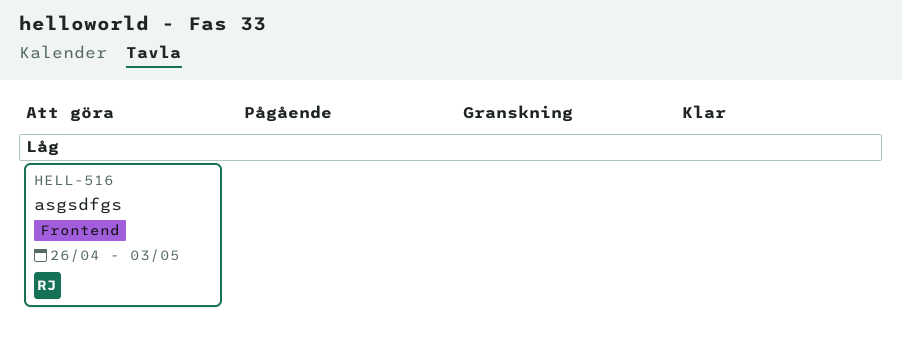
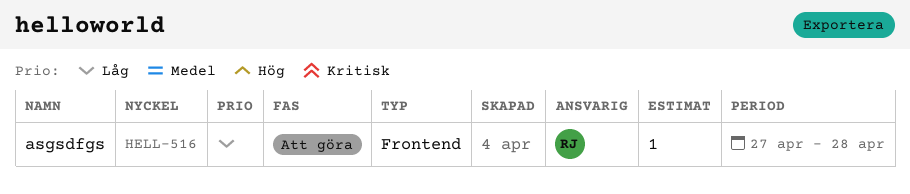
HELL-516, start: Apr 26 -> Apr 27
HELL-516, due: May 3 -> Apr 28

